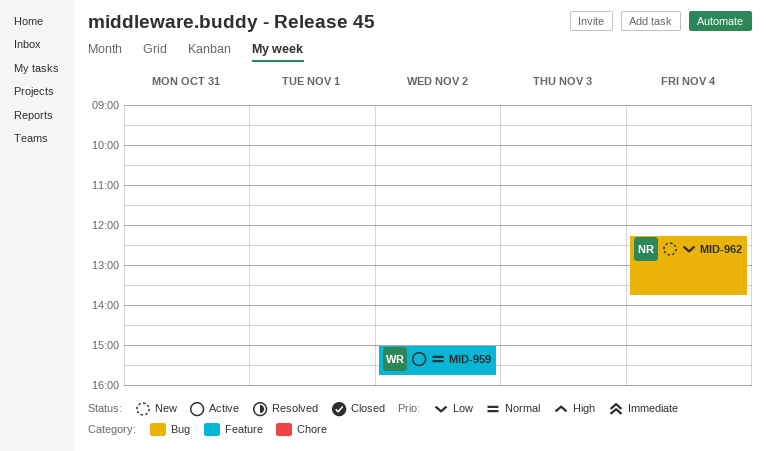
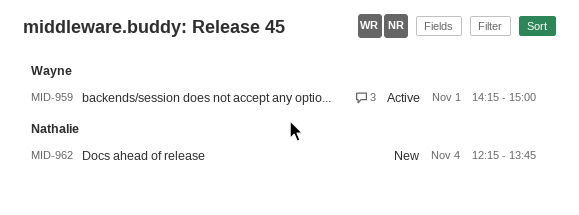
MID-959, day: Nov 2 -> Nov 1
MID-959, begins: 15:00 -> 14:15
MID-959, ends: 15:45 -> 15:00

